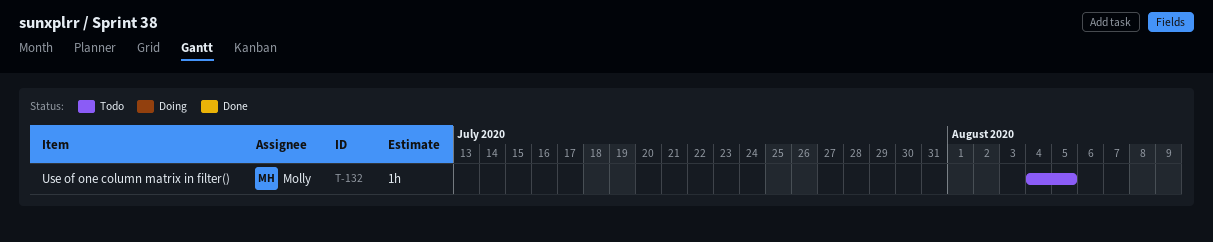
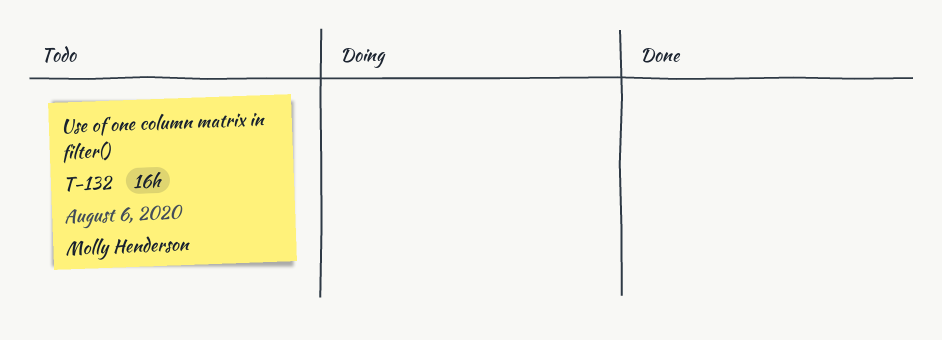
T-132, estimate: 1h -> 16h
T-132, due: Aug 5 -> Aug 6

